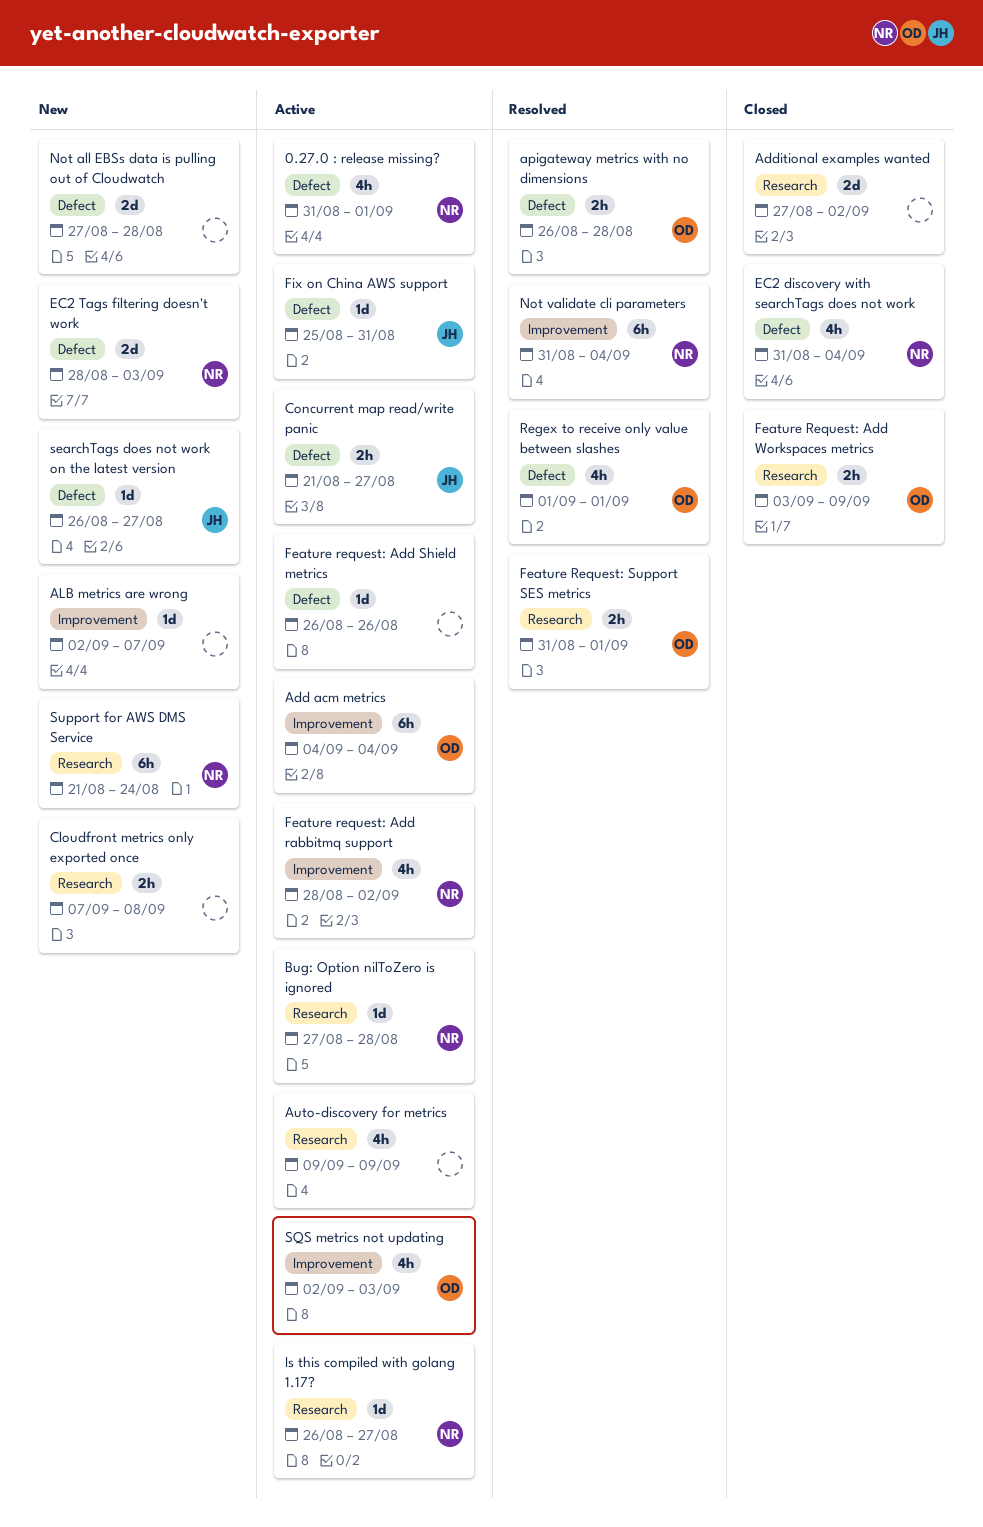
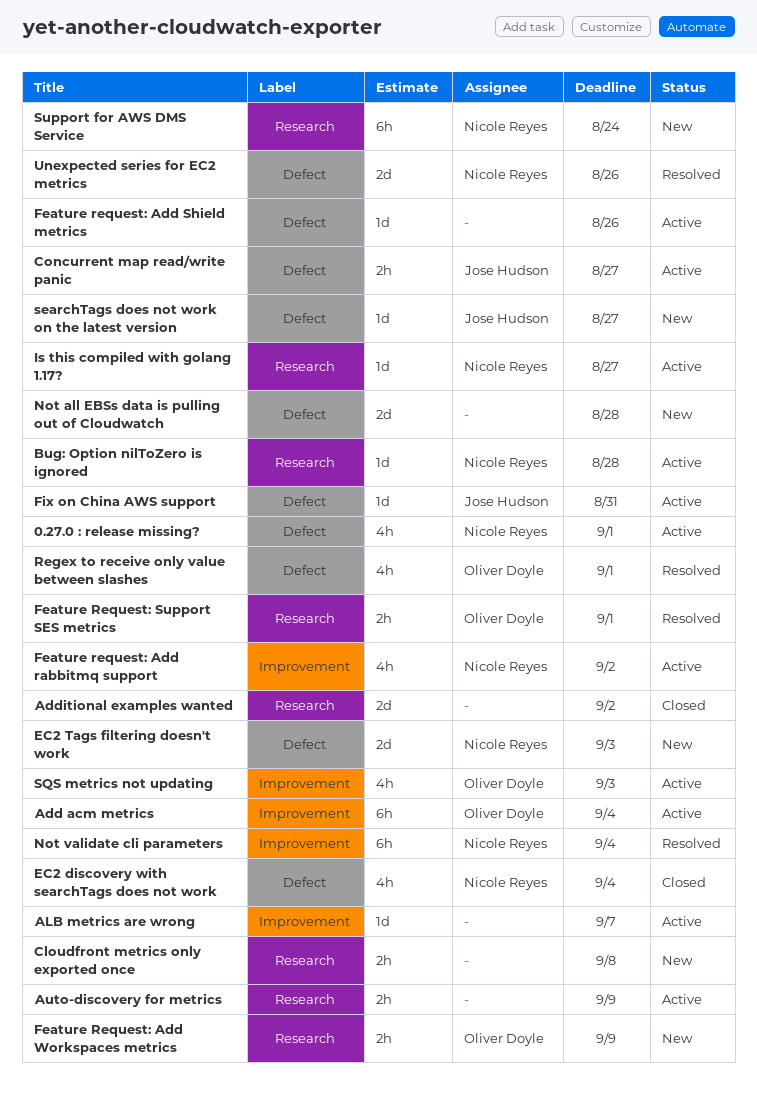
ALB metrics are wrong, status: New -> Active
apigateway metrics with no dimensions: present -> none
Auto-discovery for metrics, estimate: 4h -> 2h
Feature Request: Add Workspaces metrics, status: Closed -> New
Unexpected series for EC2 metrics: none -> present

